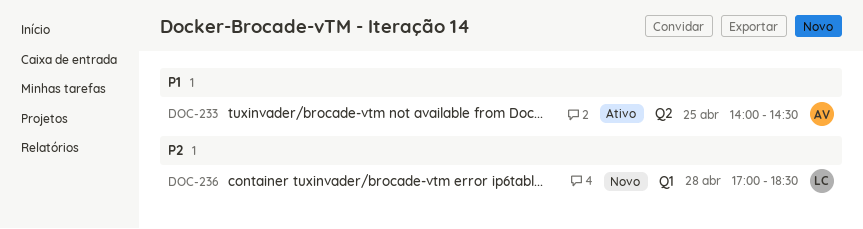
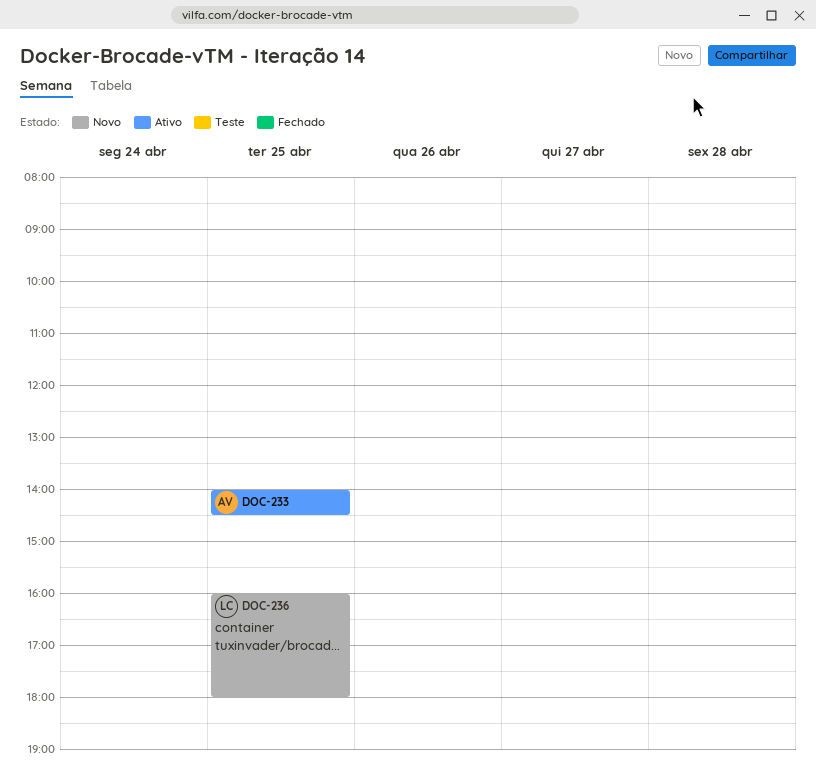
DOC-236, day: Apr 28 -> Apr 25
DOC-236, begins: 17:00 -> 16:00
DOC-236, ends: 18:30 -> 18:00

